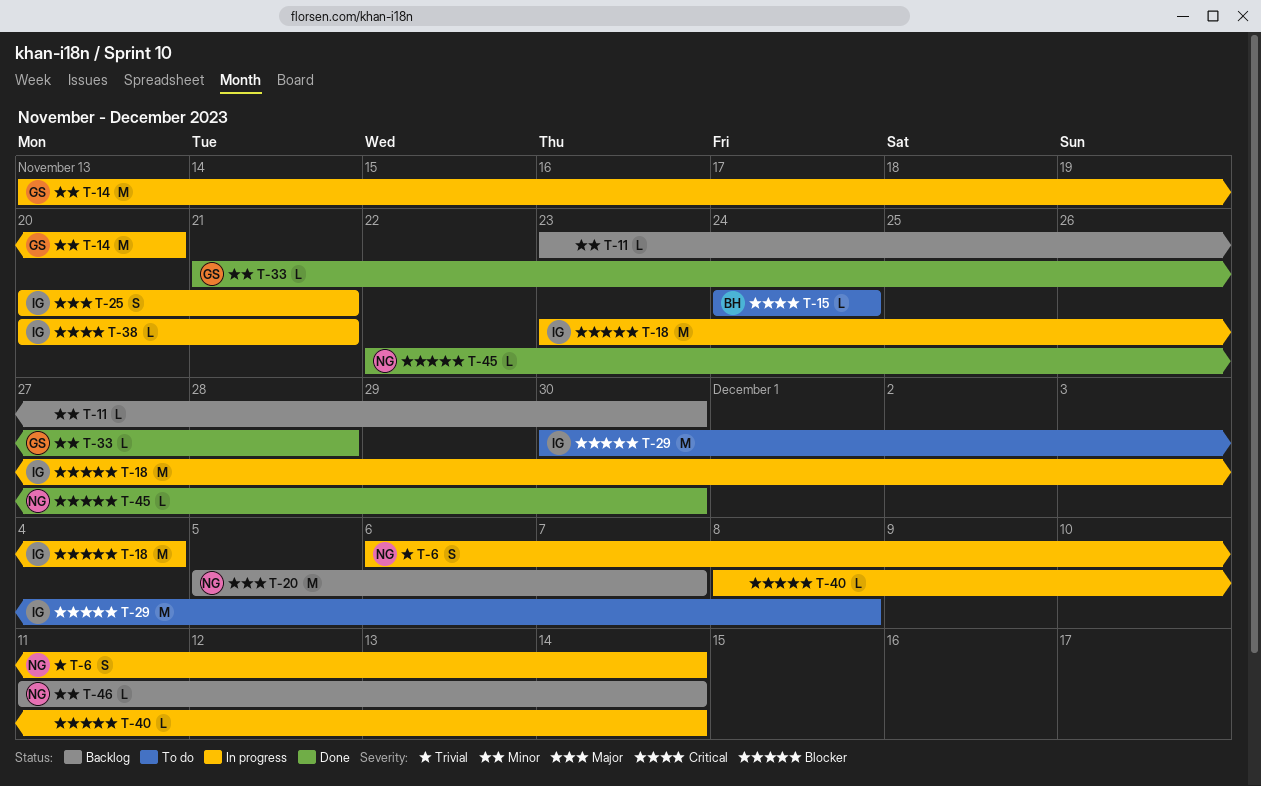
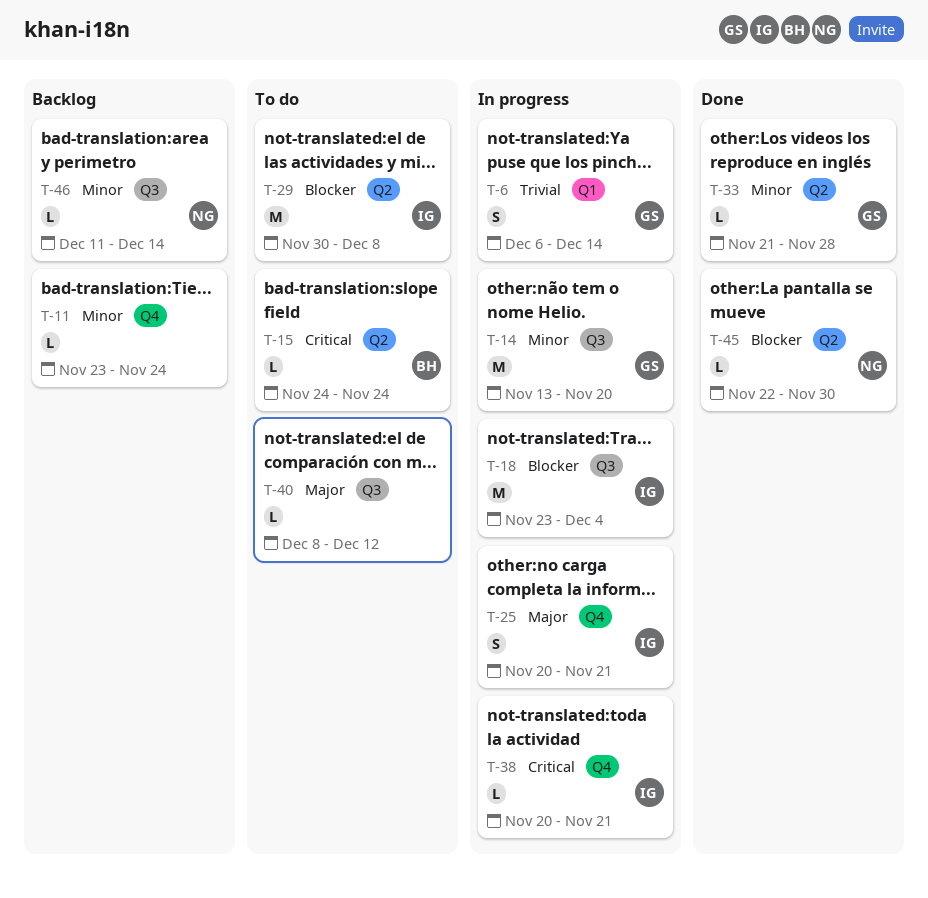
T-6, owner: NG -> GS
T-11, due: Nov 30 -> Nov 24
T-20: present -> none
T-40, status: In progress -> To do
T-40, priority: Blocker -> Major
T-40, due: Dec 14 -> Dec 12

